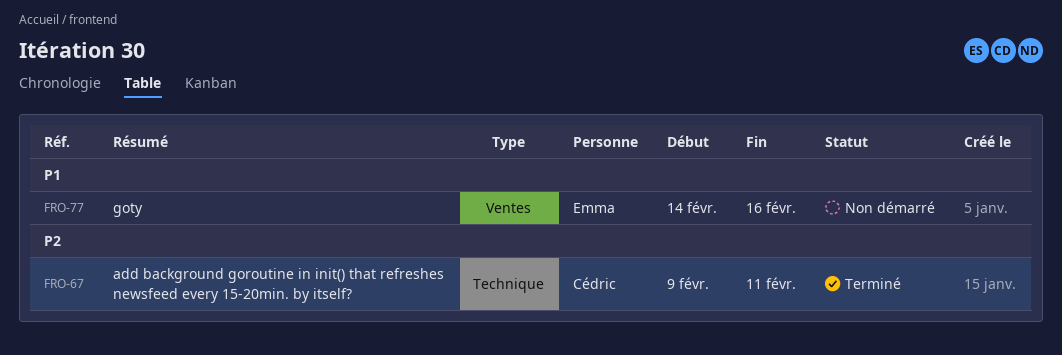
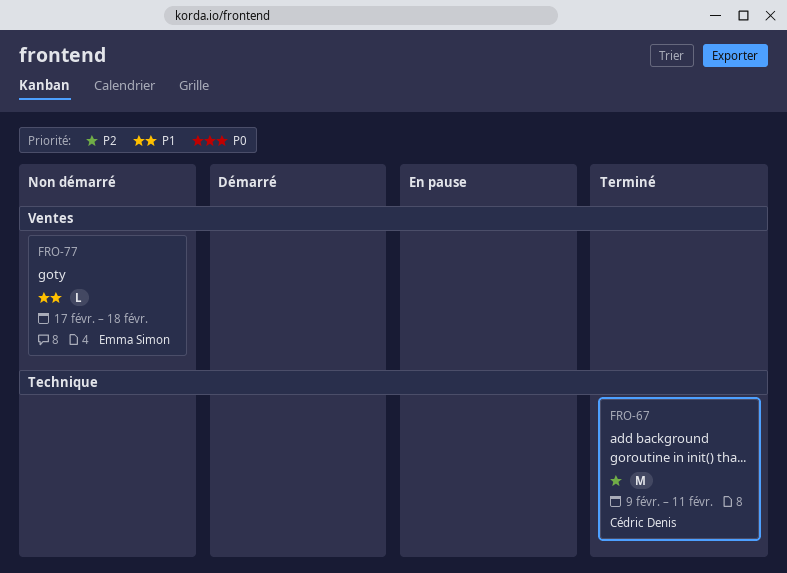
FRO-77, start: Feb 14 -> Feb 17
FRO-77, due: Feb 16 -> Feb 18

